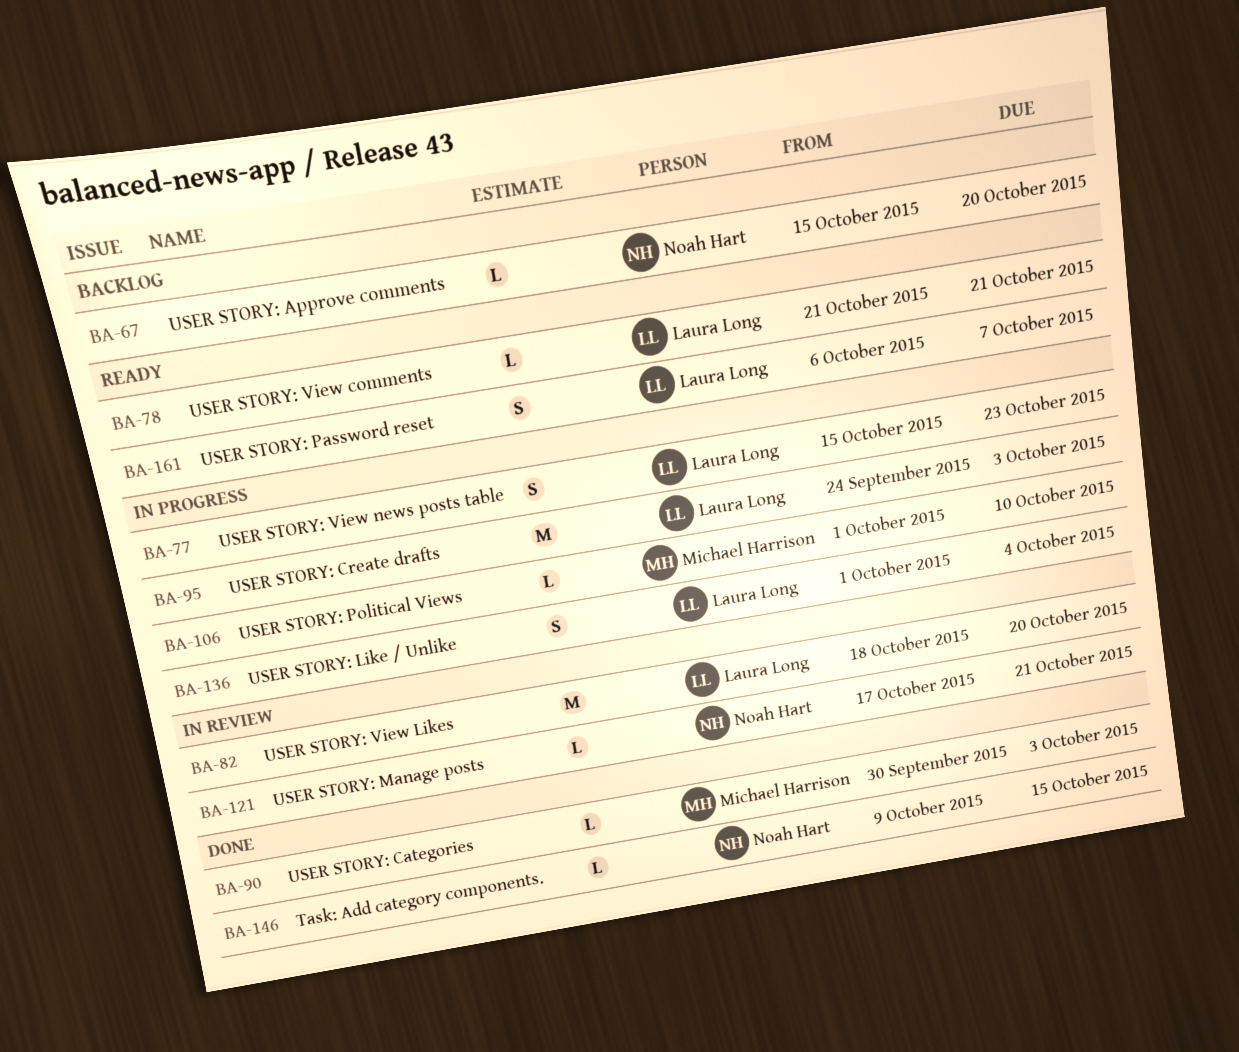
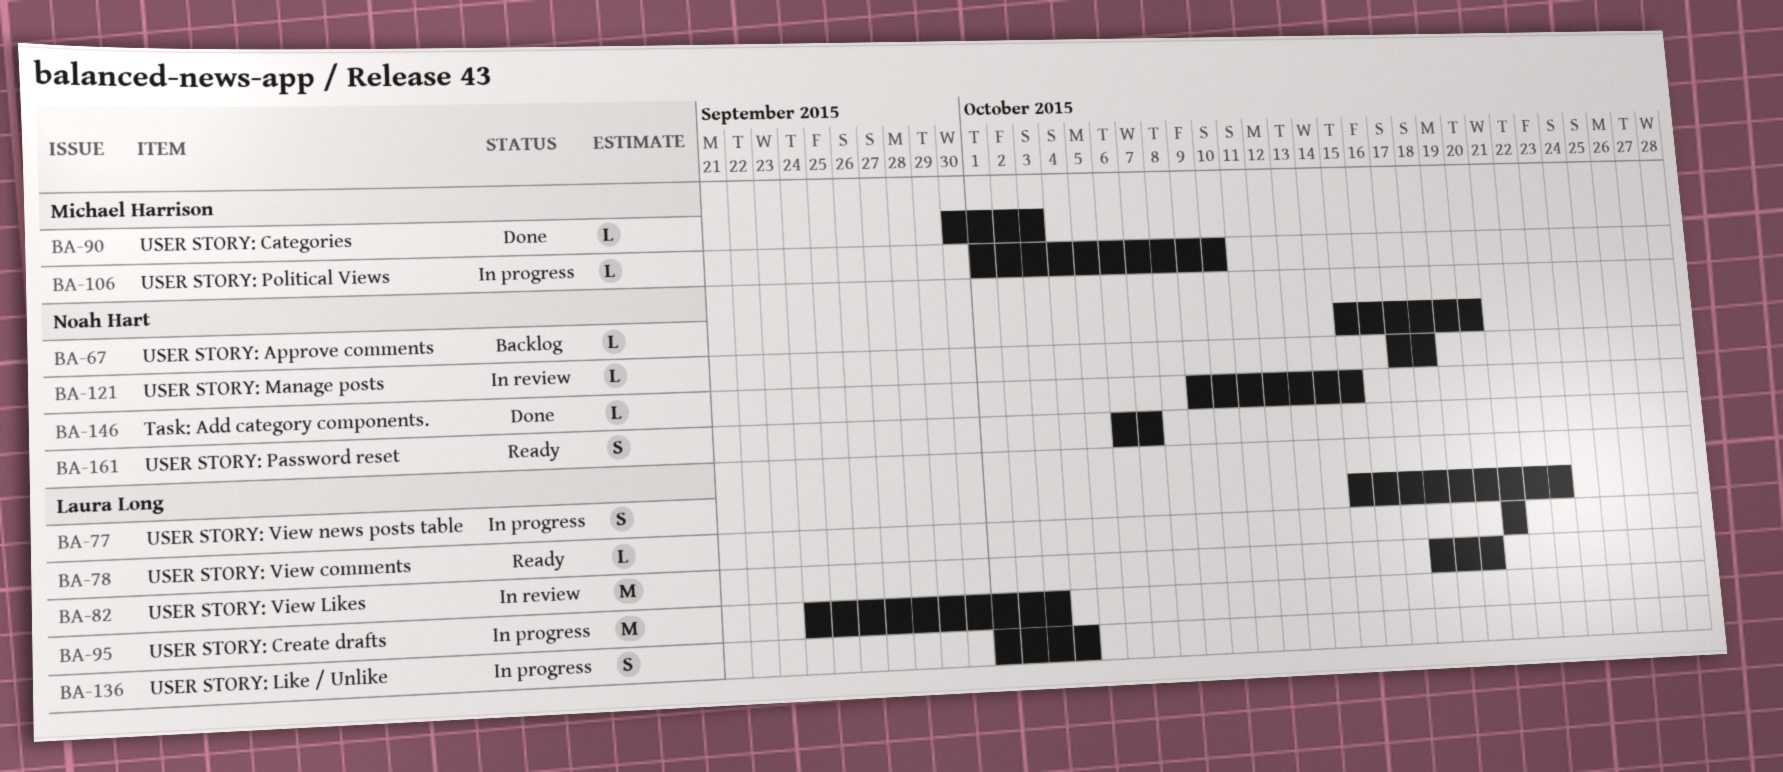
BA-121, due: Oct 21 -> Oct 18
BA-161, owner: Laura Long -> Noah Hart

